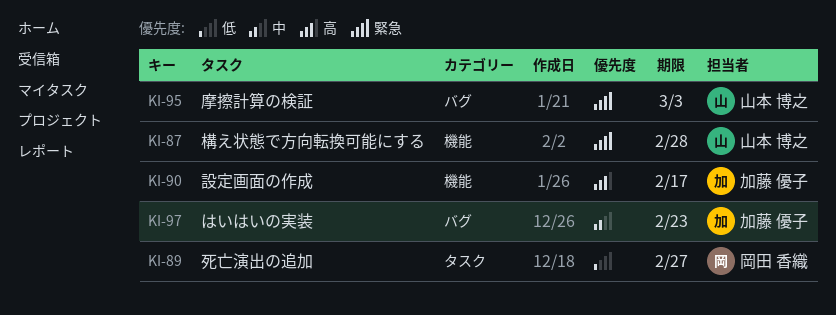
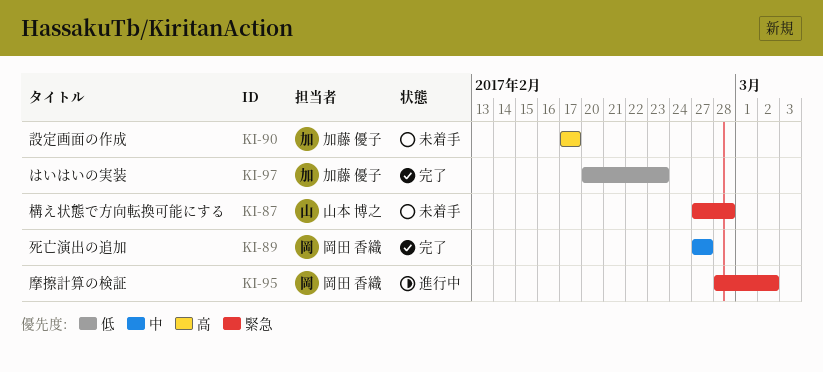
KI-89, priority: 低 -> 中
KI-95, owner: 山本 博之 -> 岡田 香織
KI-95, due: Mar 3 -> Mar 2
KI-97, priority: 中 -> 低

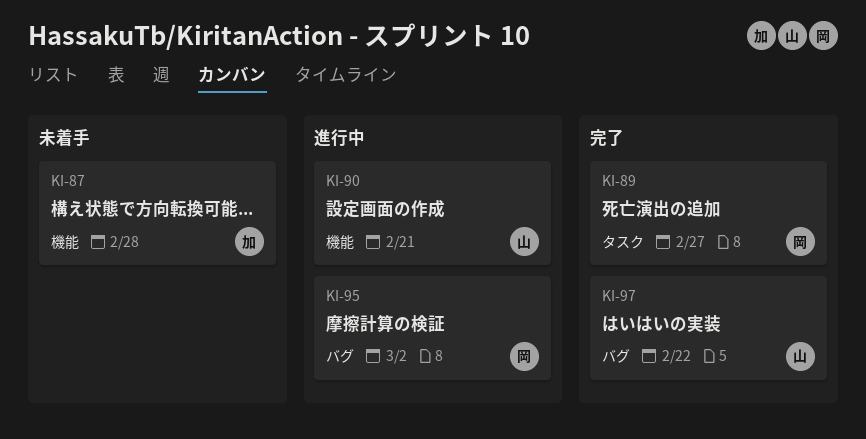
KI-87, owner: 山本 博之 -> 加藤 優子
KI-90, status: 未着手 -> 進行中
KI-90, owner: 加藤 優子 -> 山本 博之
KI-90, due: Feb 17 -> Feb 21
KI-97, owner: 加藤 優子 -> 山本 博之
KI-97, due: Feb 23 -> Feb 22

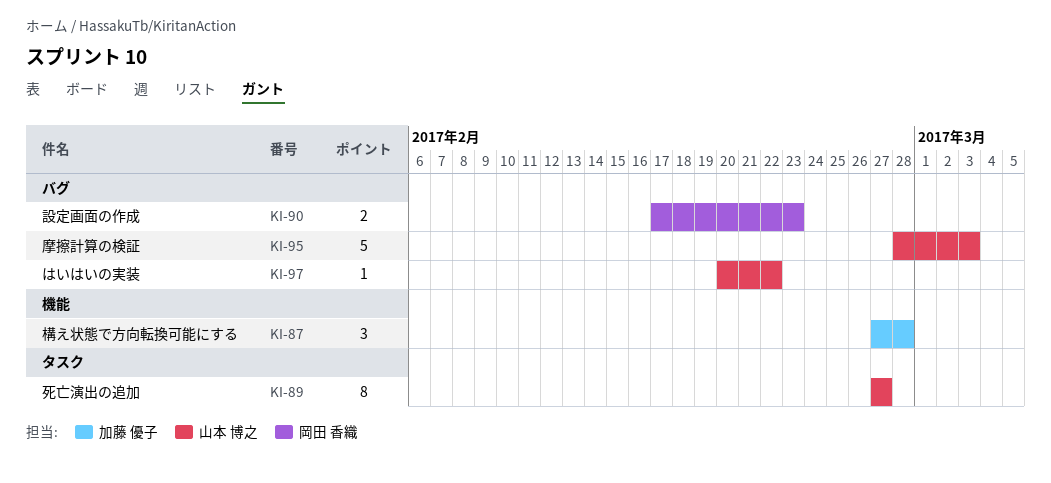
KI-89, owner: 岡田 香織 -> 山本 博之
KI-90, owner: 山本 博之 -> 岡田 香織
KI-90, label: 機能 -> バグ
KI-90, due: Feb 21 -> Feb 23
KI-95, owner: 岡田 香織 -> 山本 博之
KI-95, due: Mar 2 -> Mar 3

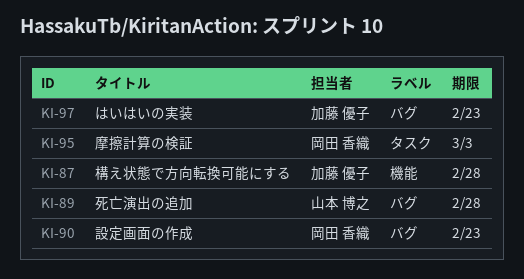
KI-89, label: タスク -> バグ
KI-89, due: Feb 27 -> Feb 28
KI-95, owner: 山本 博之 -> 岡田 香織
KI-95, label: バグ -> タスク
KI-97, owner: 山本 博之 -> 加藤 優子
KI-97, due: Feb 22 -> Feb 23

